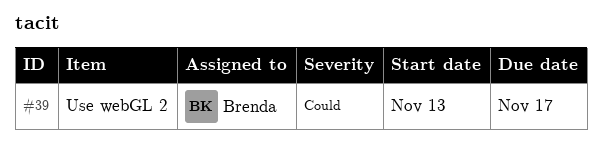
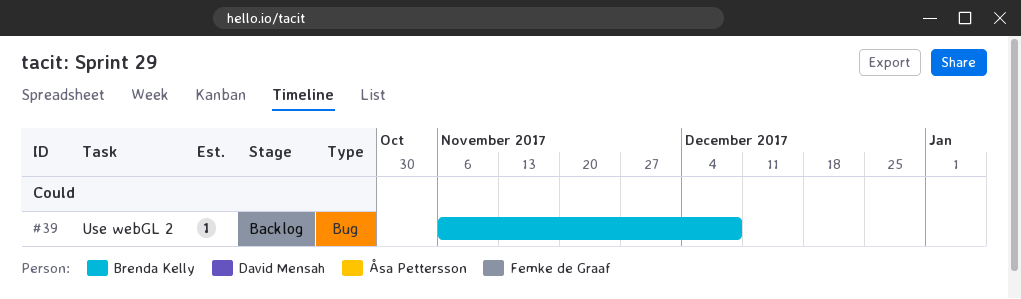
#39, start: Nov 13 -> Nov 6
#39, due: Nov 17 -> Dec 8

